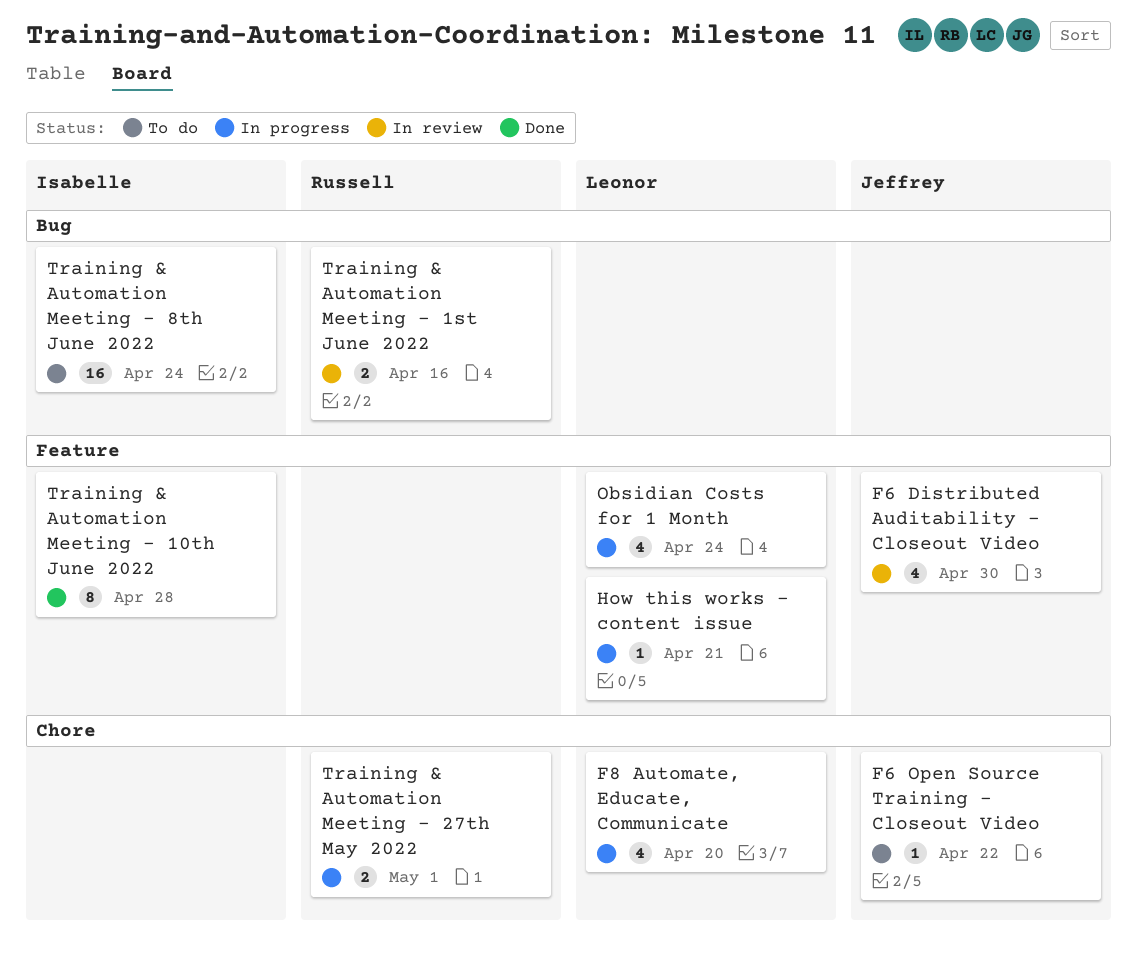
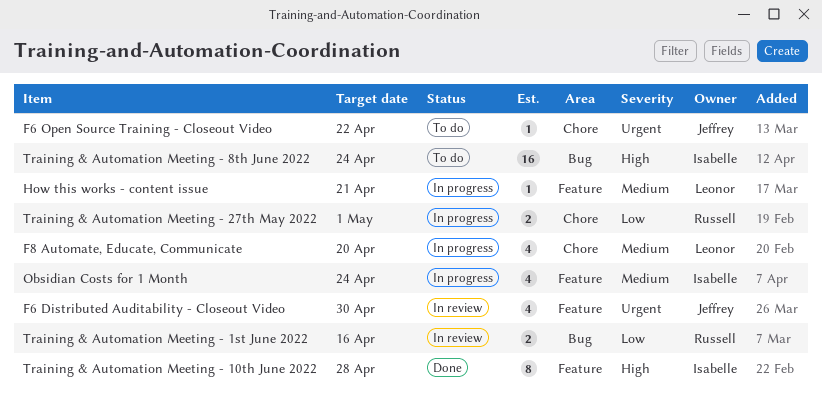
Obsidian Costs for 1 Month, owner: Leonor -> Isabelle

